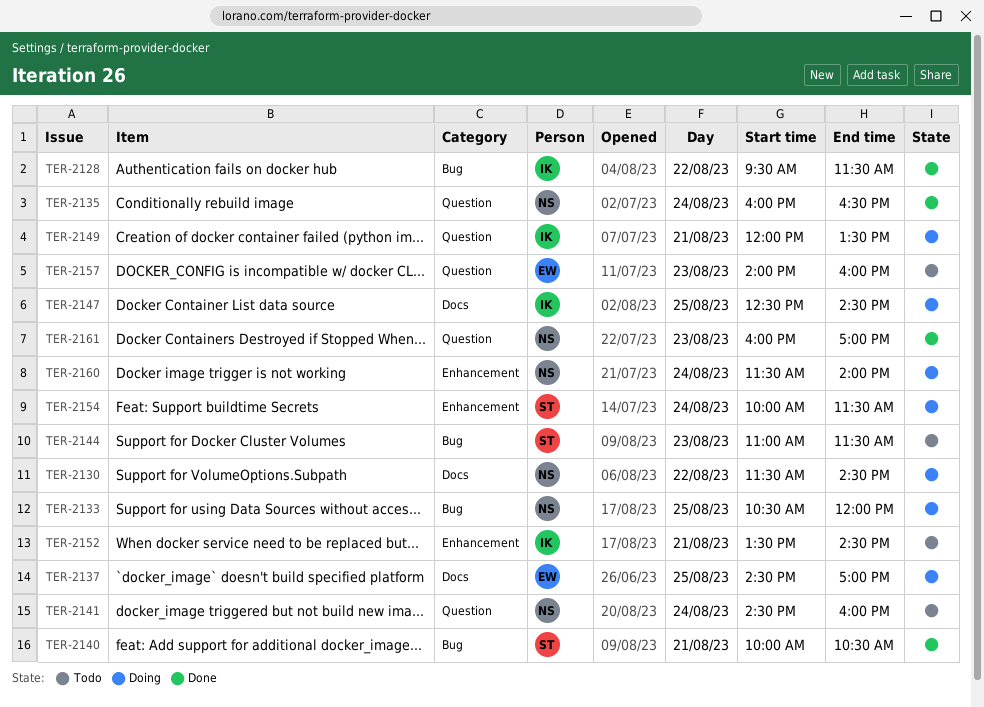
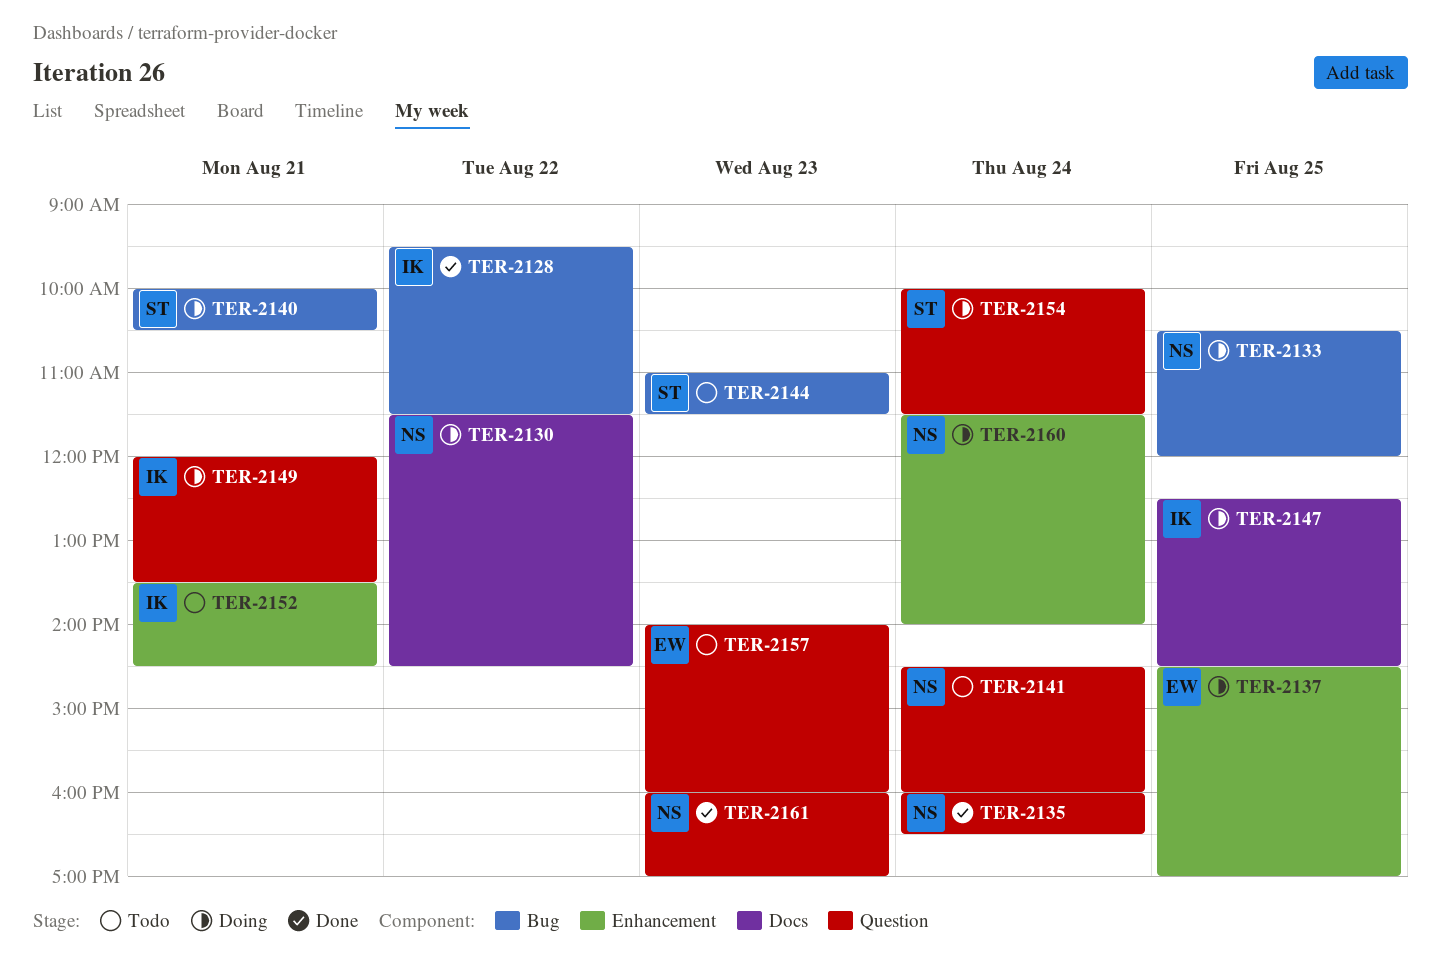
TER-2137, label: Docs -> Enhancement
TER-2140, status: Done -> Doing
TER-2154, label: Enhancement -> Question

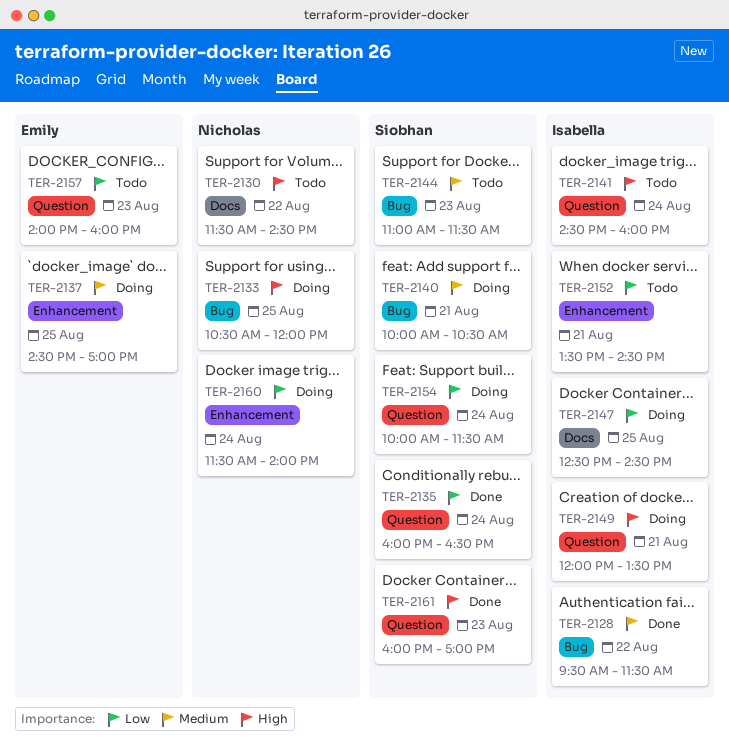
TER-2130, status: Doing -> Todo
TER-2135, owner: Nicholas -> Siobhan
TER-2141, owner: Nicholas -> Isabella
TER-2161, owner: Nicholas -> Siobhan

